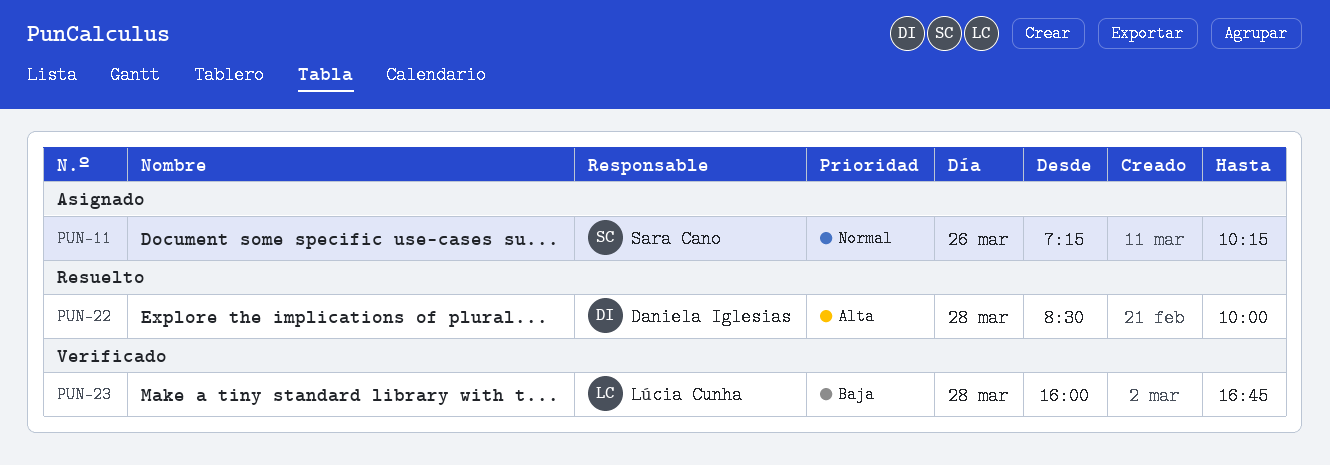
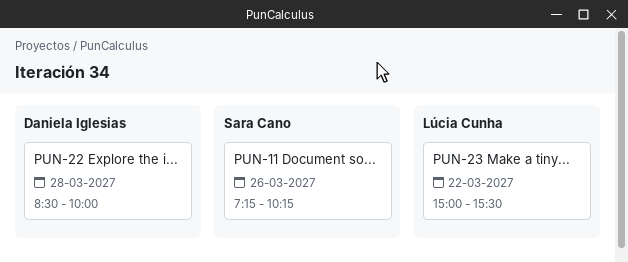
PUN-23, day: Mar 28 -> Mar 22
PUN-23, begins: 16:00 -> 15:00
PUN-23, ends: 16:45 -> 15:30

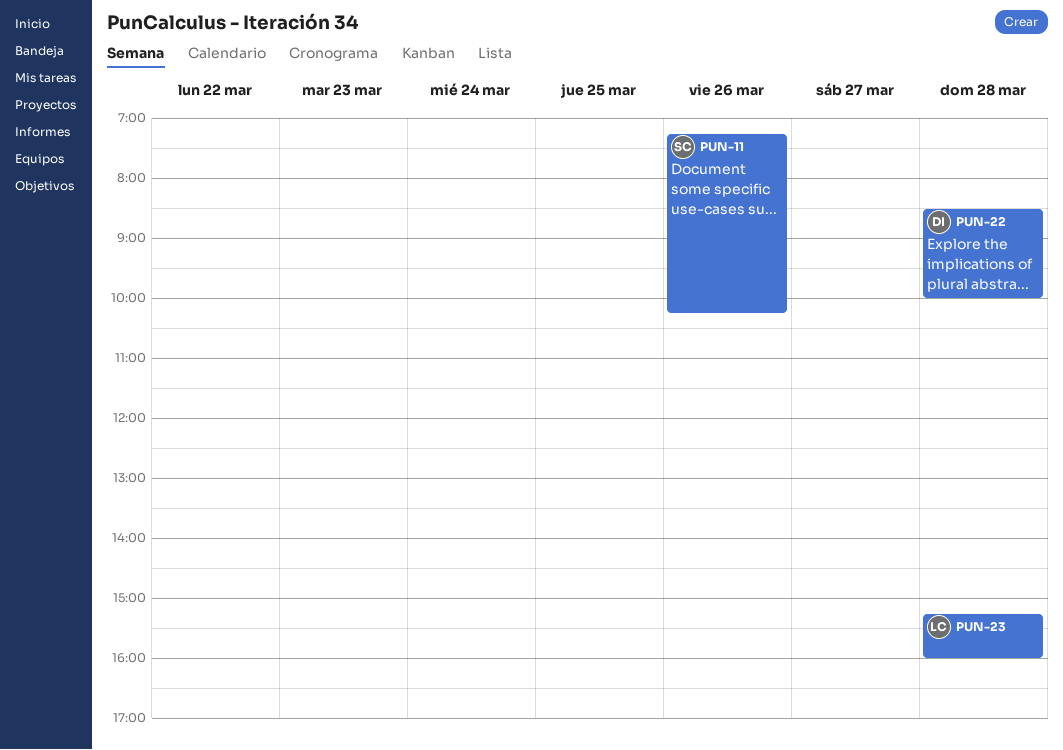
PUN-23, day: Mar 22 -> Mar 28
PUN-23, begins: 15:00 -> 15:15
PUN-23, ends: 15:30 -> 16:00

